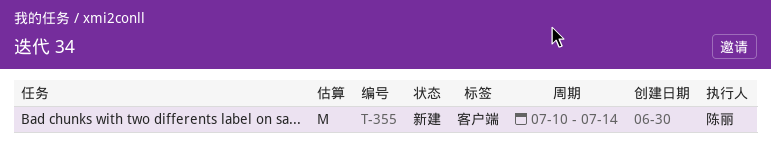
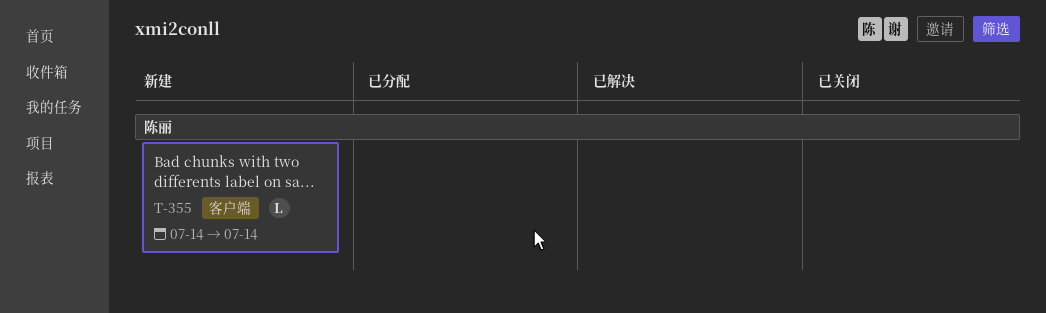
T-355, estimate: M -> L
T-355, start: Jul 10 -> Jul 14

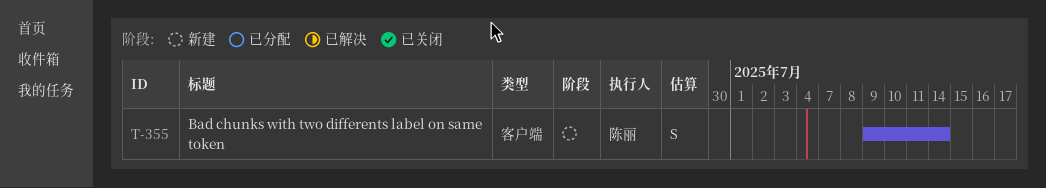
T-355, estimate: L -> S
T-355, start: Jul 14 -> Jul 9

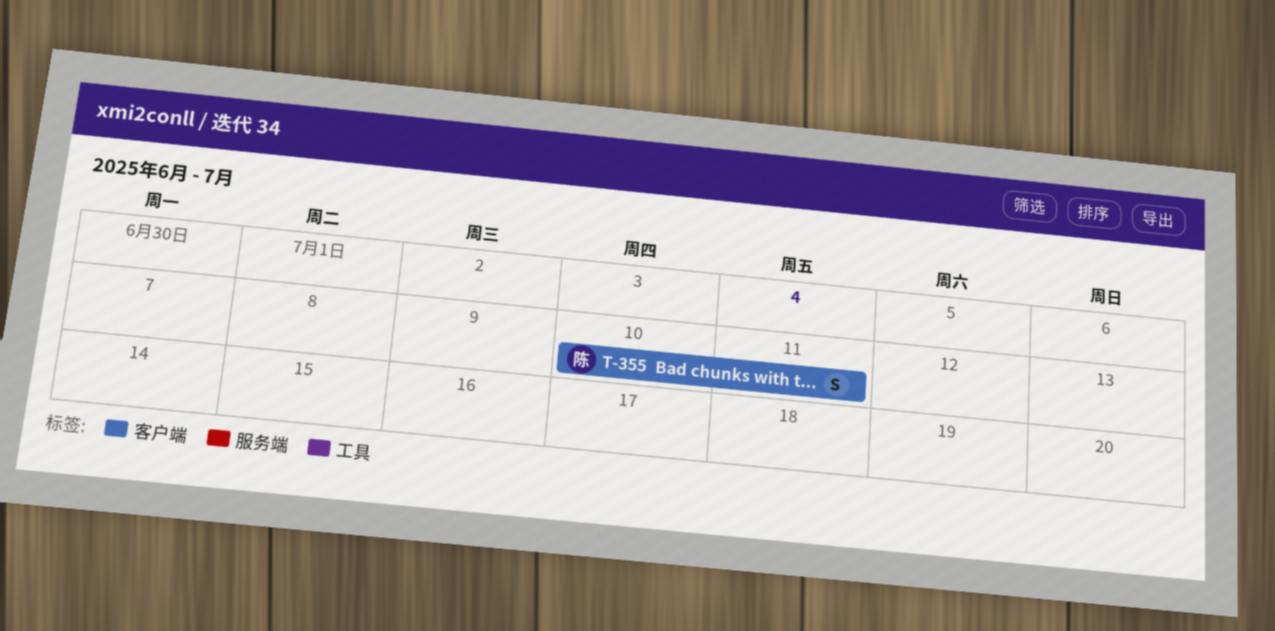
T-355, start: Jul 9 -> Jul 10
T-355, due: Jul 14 -> Jul 11

